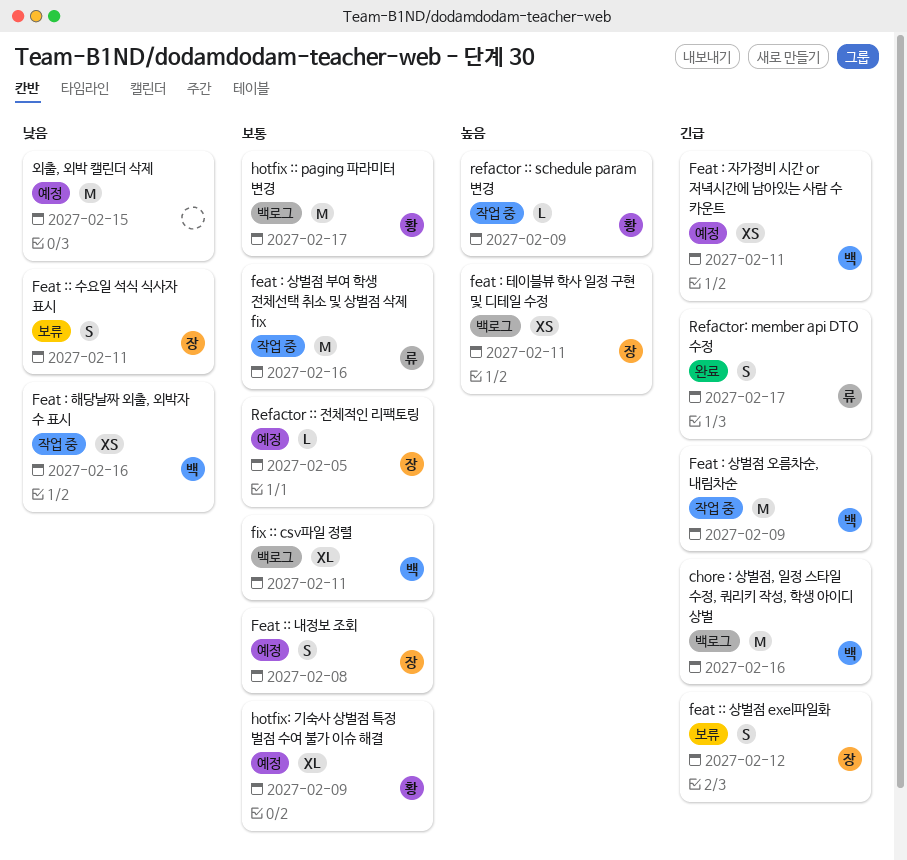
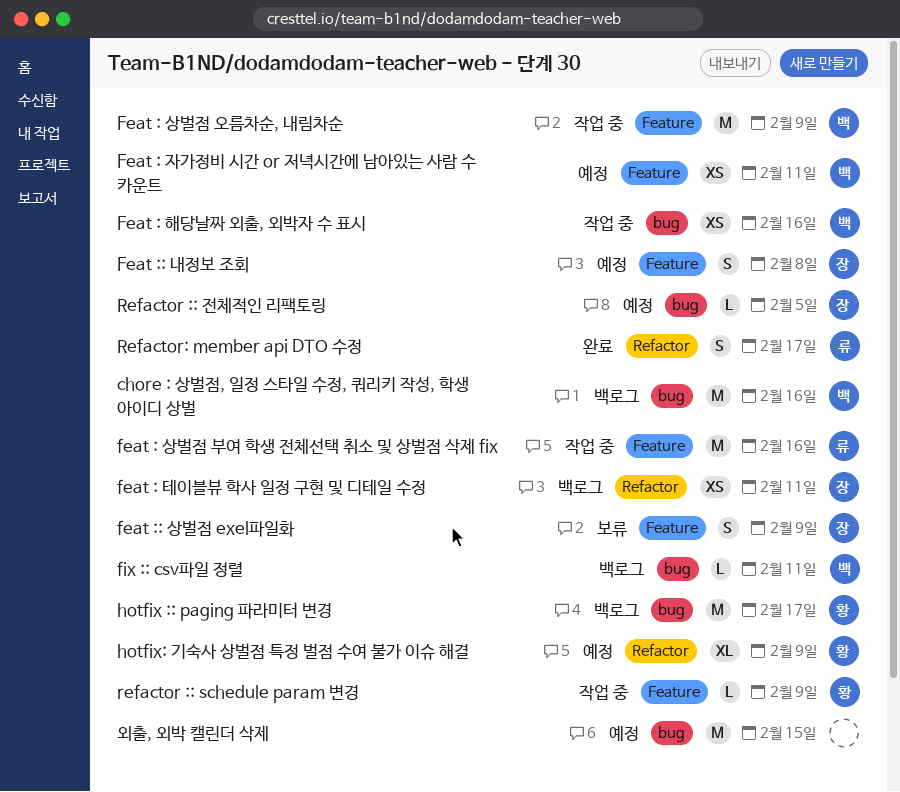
feat :: 상벌점 exel파일화, due: Feb 12 -> Feb 9
Feat :: 수요일 석식 식사자 표시: present -> none
fix :: csv파일 정렬, estimate: XL -> L

